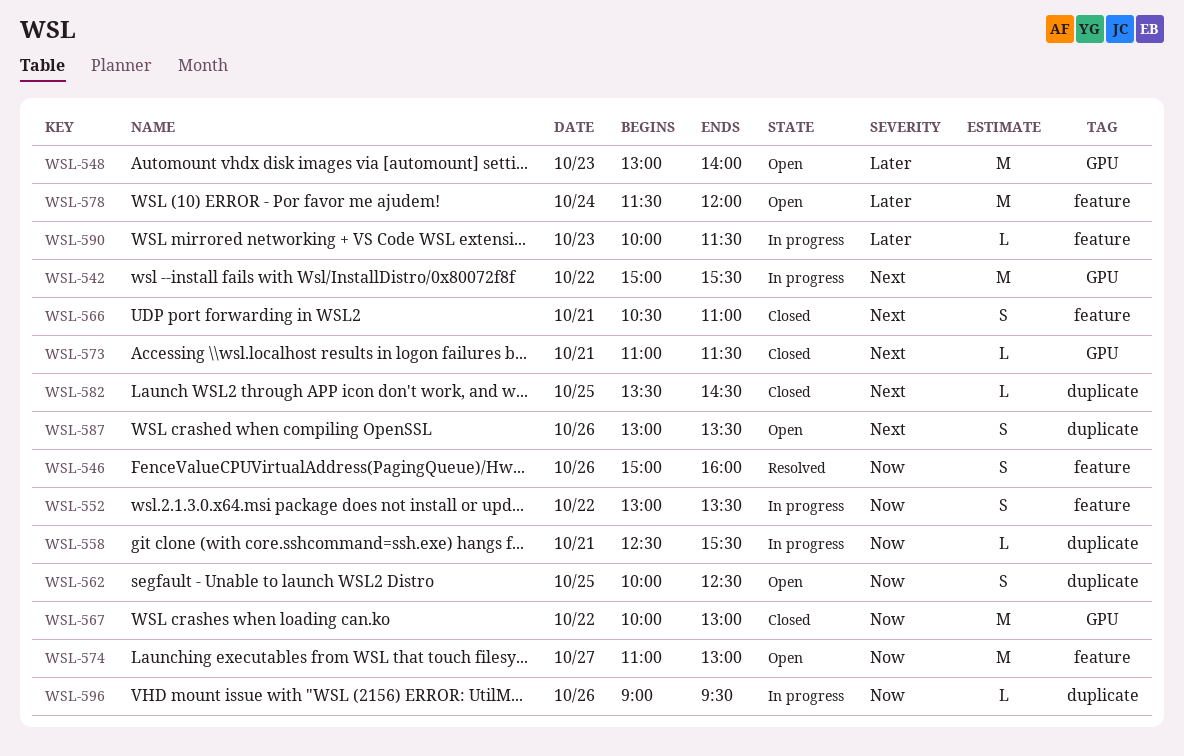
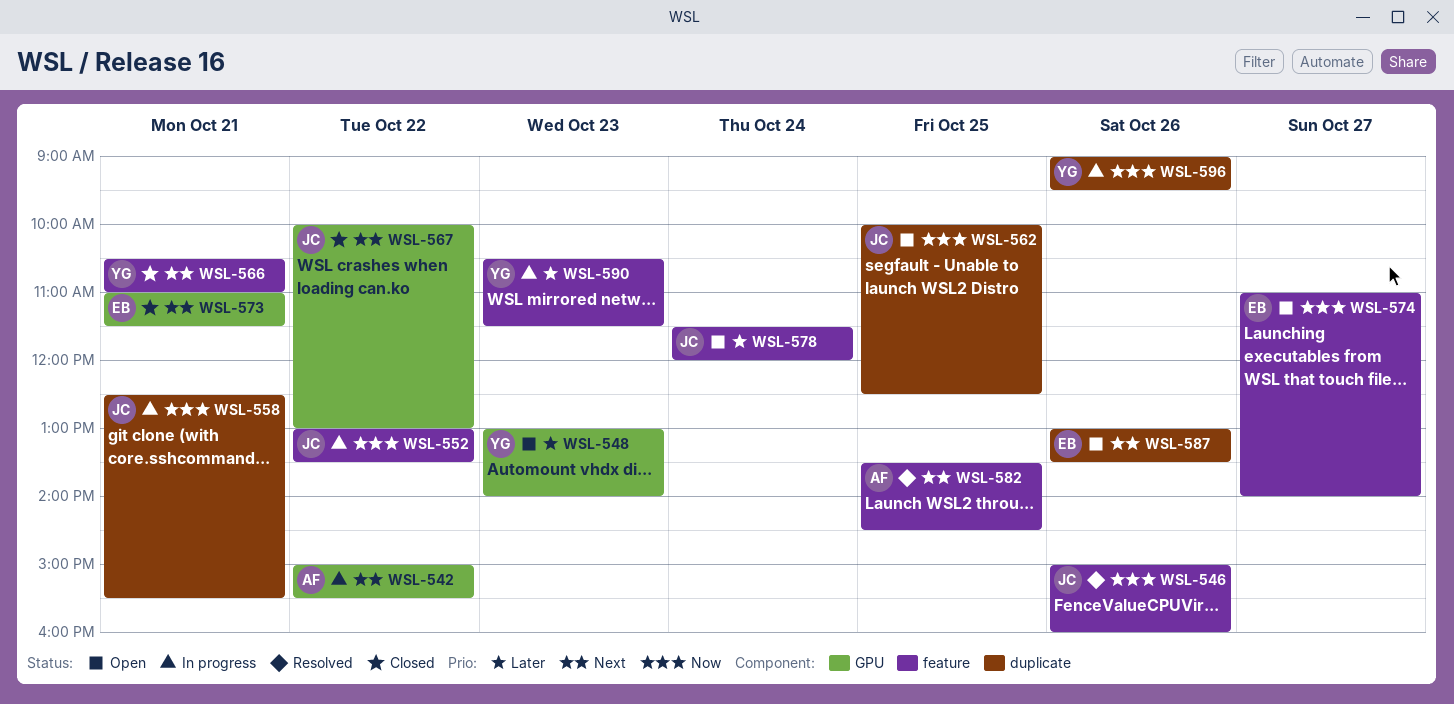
WSL-567, priority: Now -> Next
WSL-574, ends: 13:00 -> 14:00
WSL-582, status: Closed -> Resolved
WSL-582, label: duplicate -> feature
WSL-590, begins: 10:00 -> 10:30

